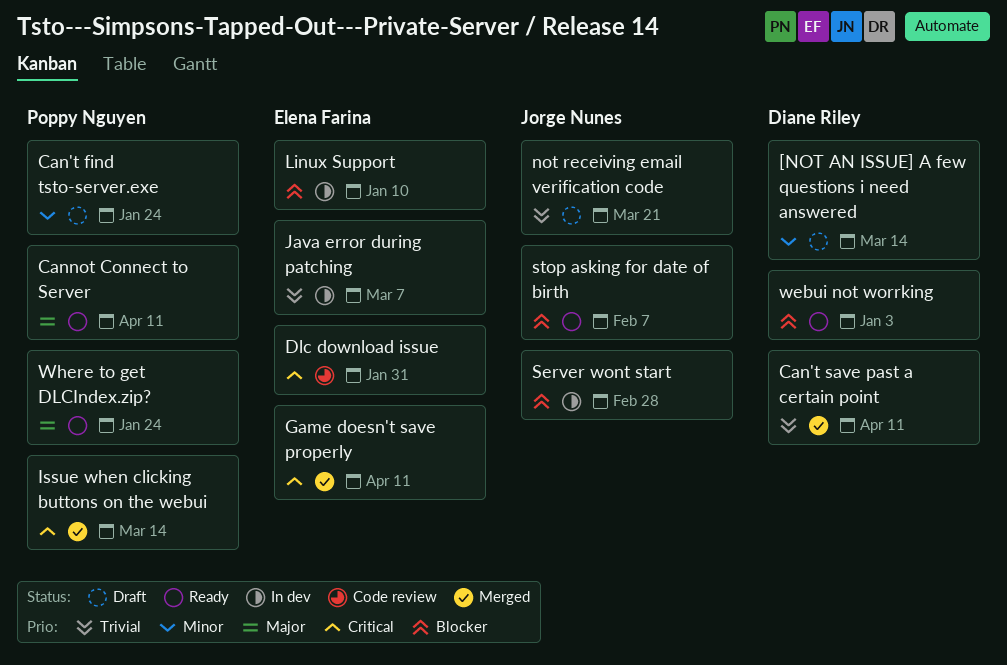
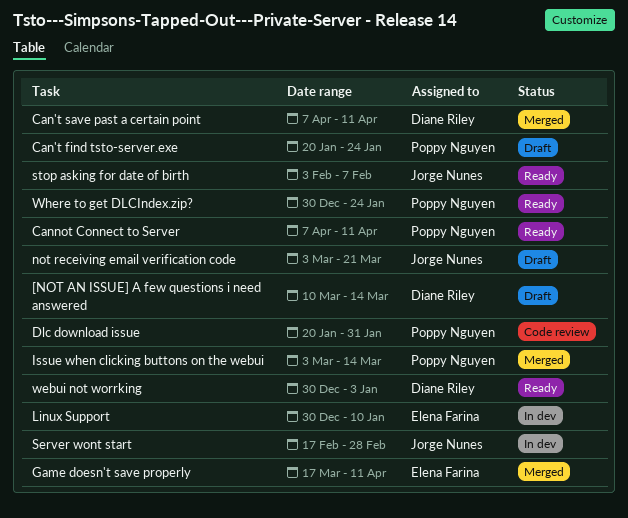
Dlc download issue, owner: Elena Farina -> Poppy Nguyen
Java error during patching: present -> none

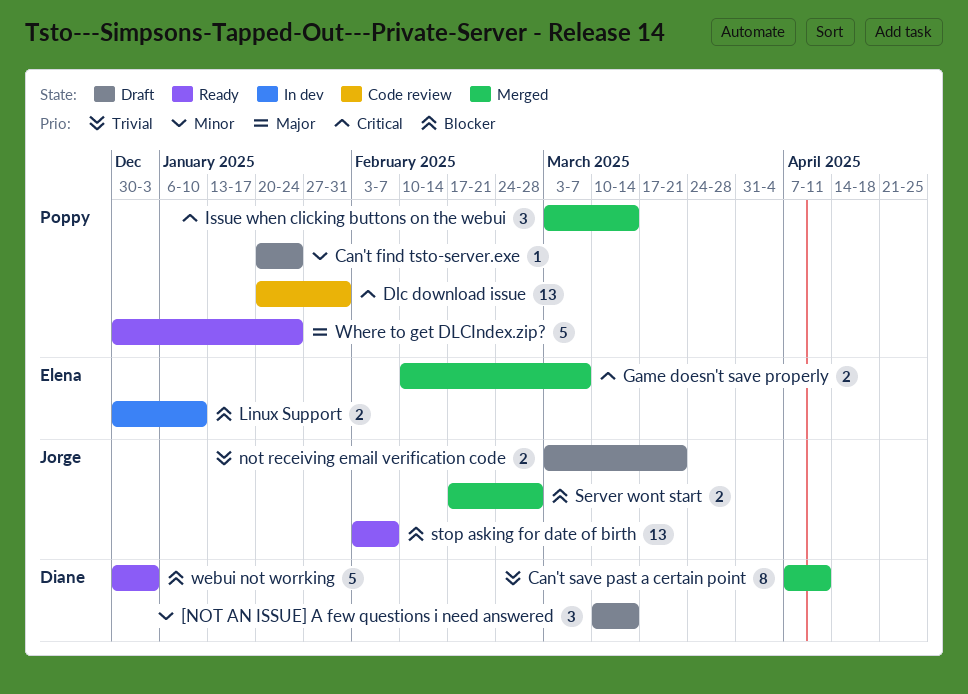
Cannot Connect to Server: present -> none
Game doesn't save properly, start: Mar 17 -> Feb 10
Game doesn't save properly, due: Apr 11 -> Mar 7
Server wont start, status: In dev -> Merged

